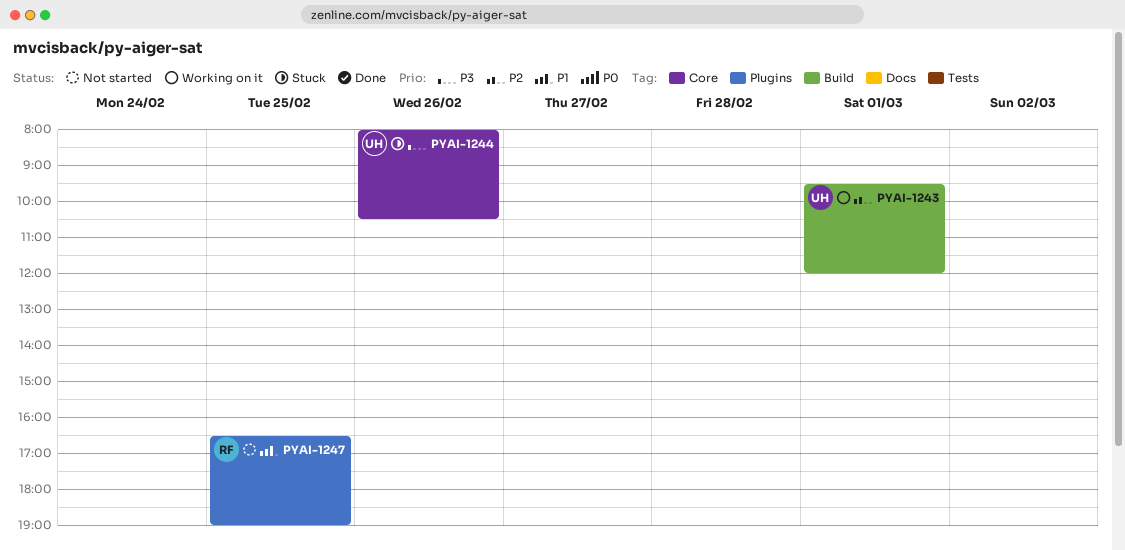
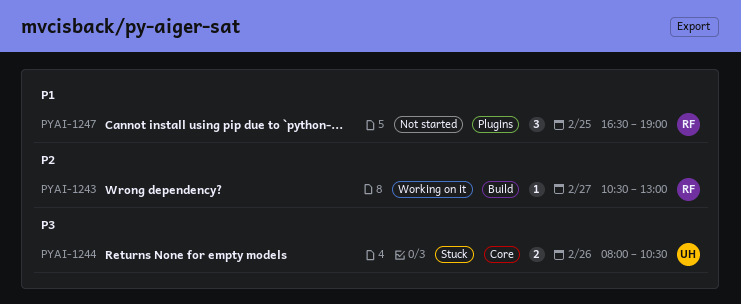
PYAI-1243, owner: UH -> RF
PYAI-1243, day: Mar 1 -> Feb 27
PYAI-1243, begins: 09:30 -> 10:30
PYAI-1243, ends: 12:00 -> 13:00

